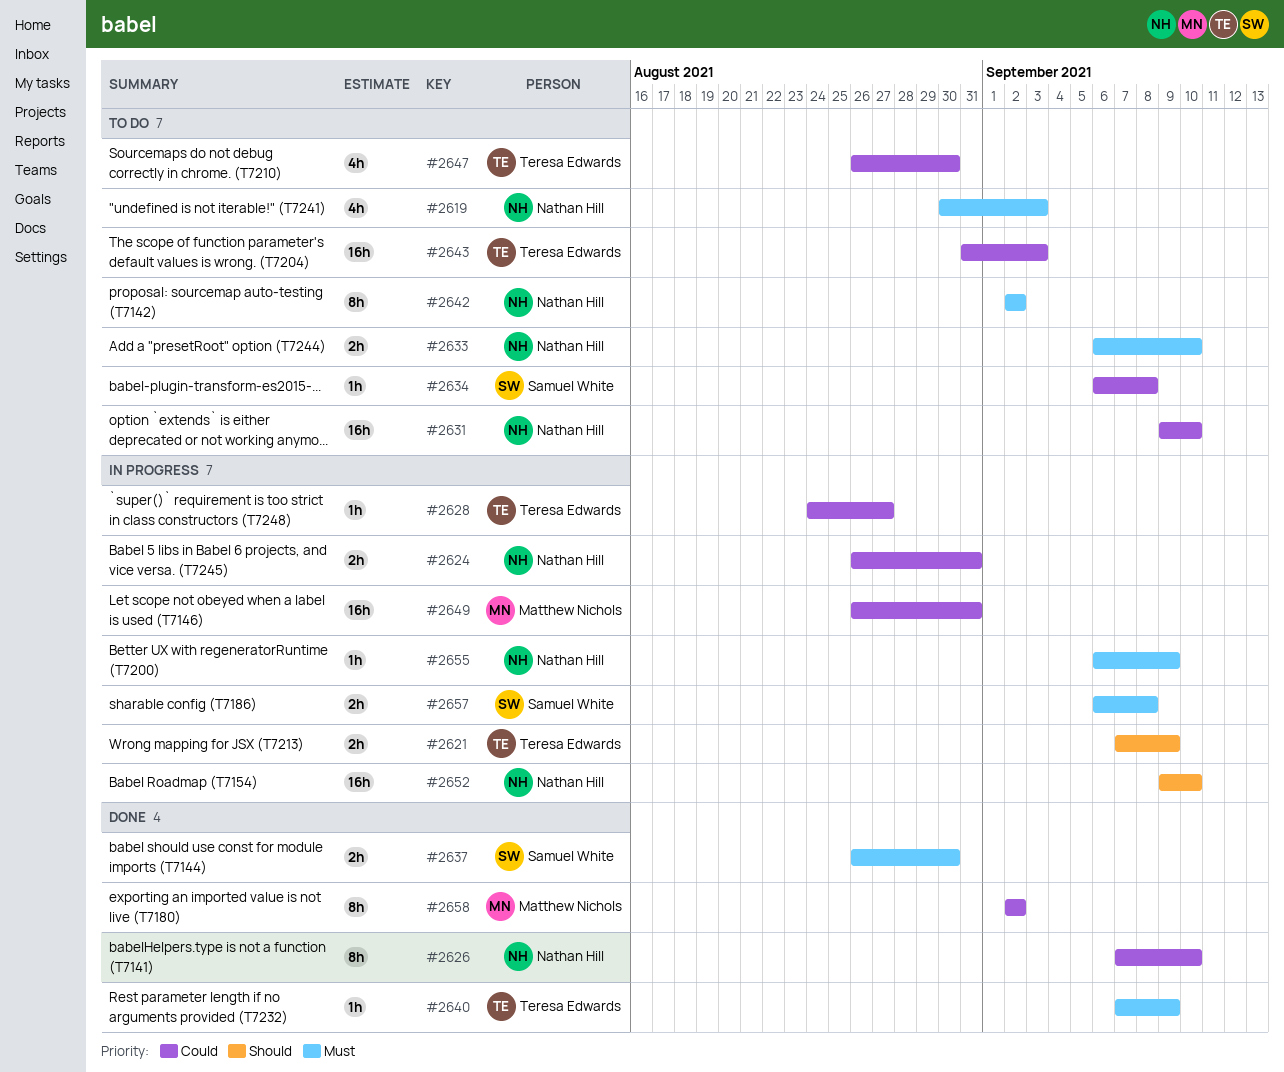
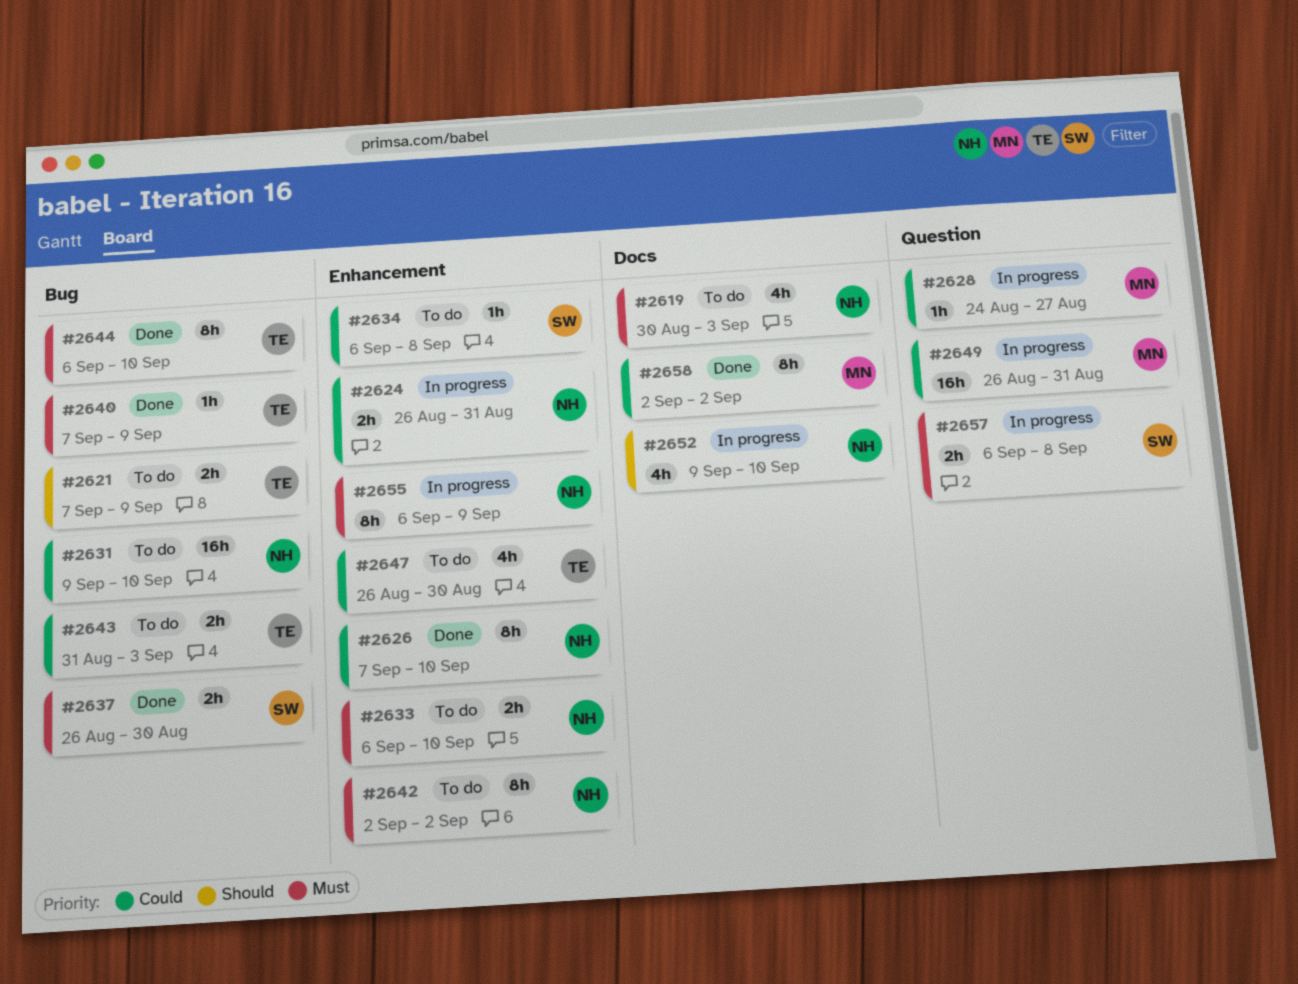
#2621, status: In progress -> To do
#2628, owner: Teresa Edwards -> Matthew Nichols
#2643, estimate: 16h -> 2h
#2644: none -> present
#2652, estimate: 16h -> 4h
#2655, estimate: 1h -> 8h

